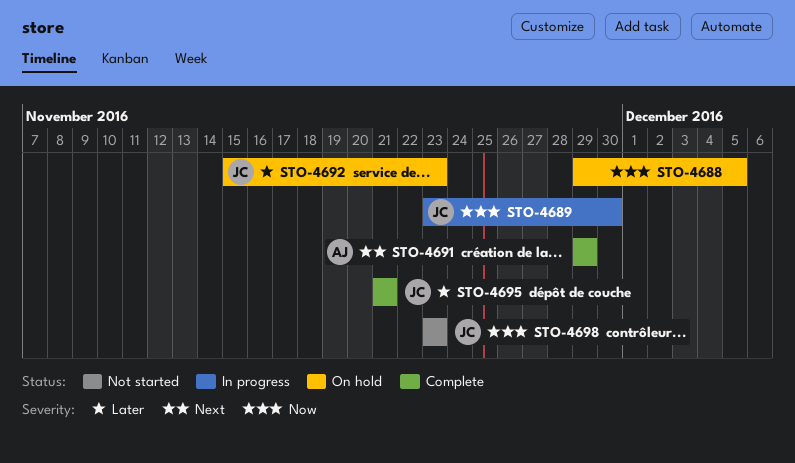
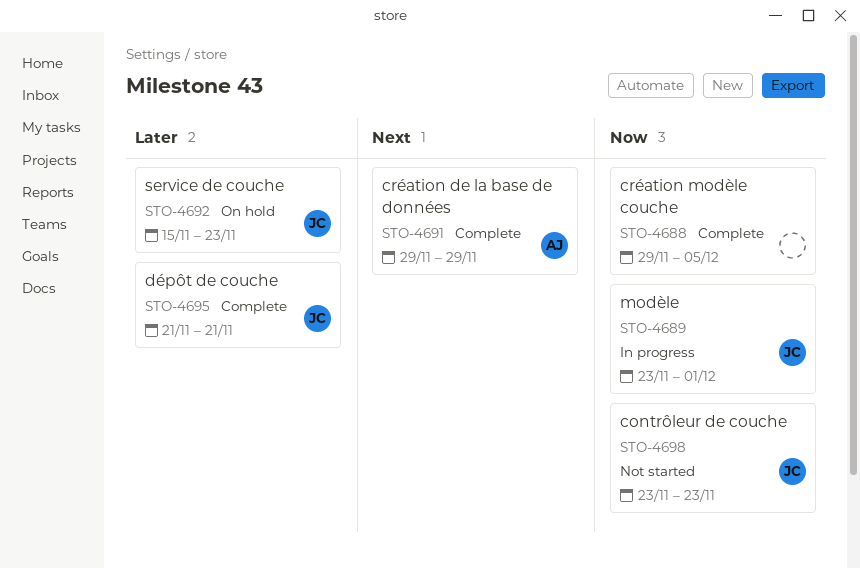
STO-4688, status: On hold -> Complete
STO-4689, due: Nov 30 -> Dec 1

